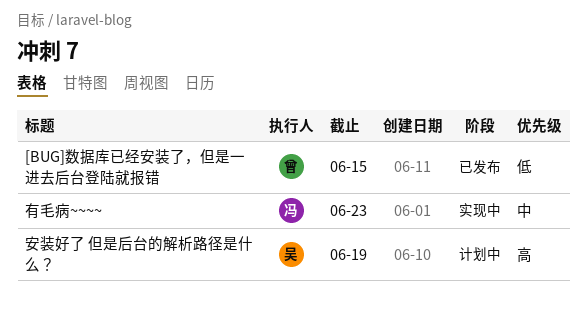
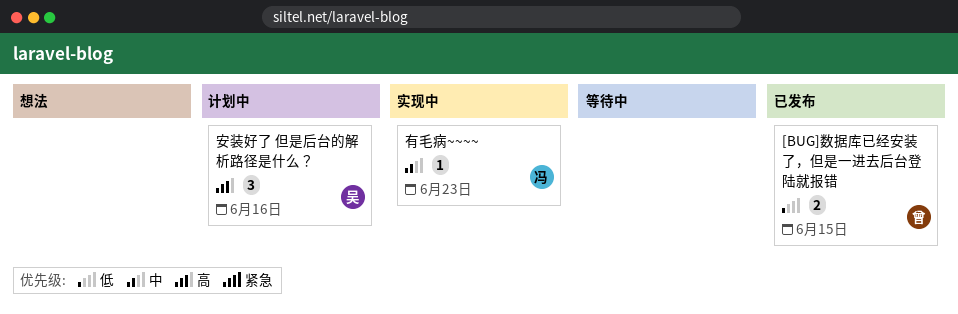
安装好了 但是后台的解析路径是什么？, due: Jun 19 -> Jun 16

